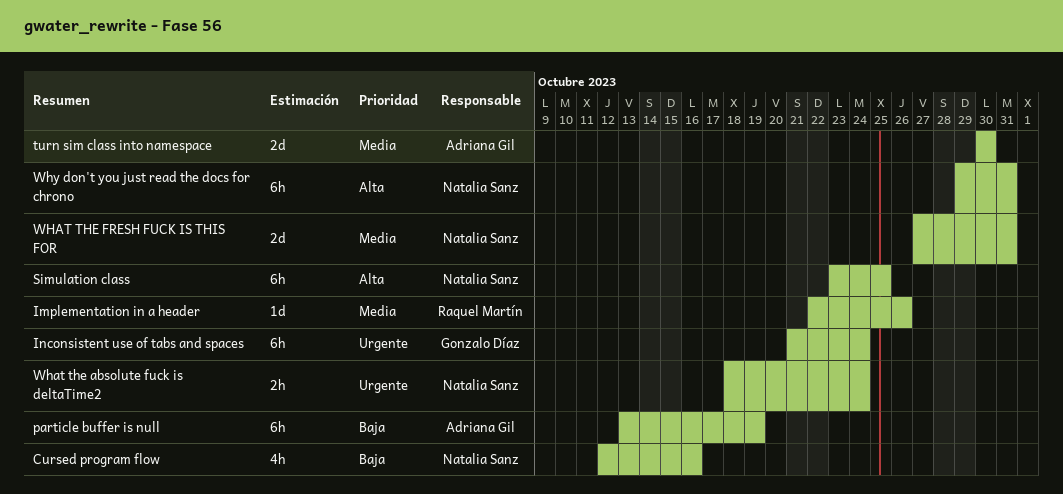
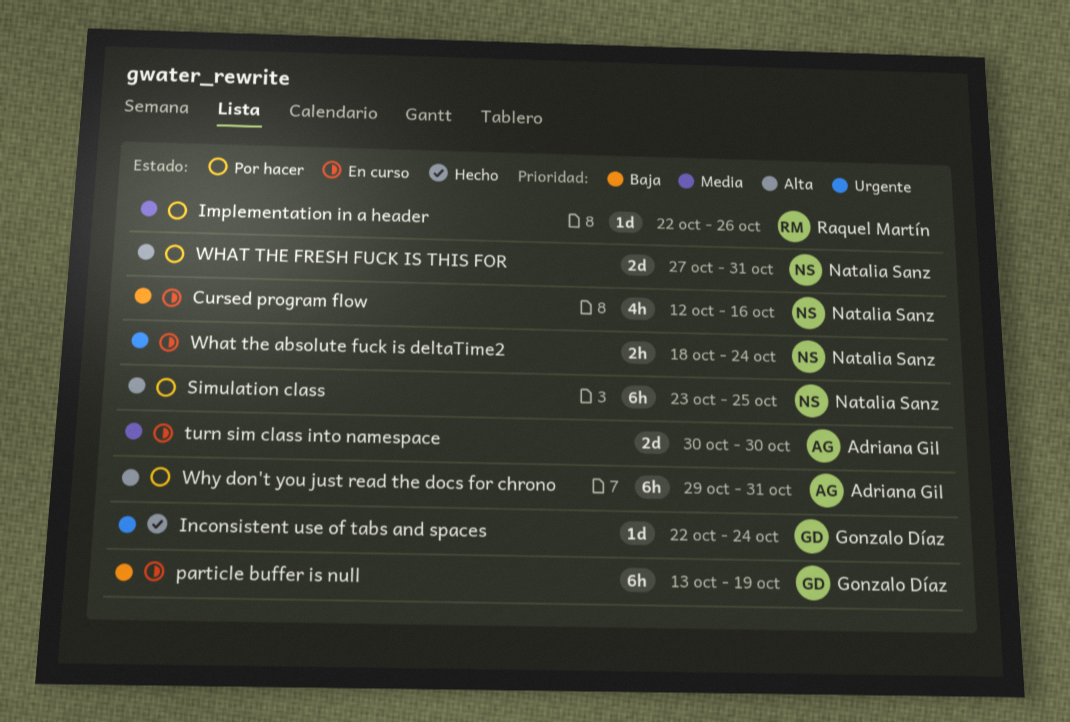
Inconsistent use of tabs and spaces, estimate: 6h -> 1d
Inconsistent use of tabs and spaces, start: Oct 21 -> Oct 22
particle buffer is null, owner: Adriana Gil -> Gonzalo Díaz
WHAT THE FRESH FUCK IS THIS FOR, priority: Media -> Alta
Why don't you just read the docs for chrono, owner: Natalia Sanz -> Adriana Gil

